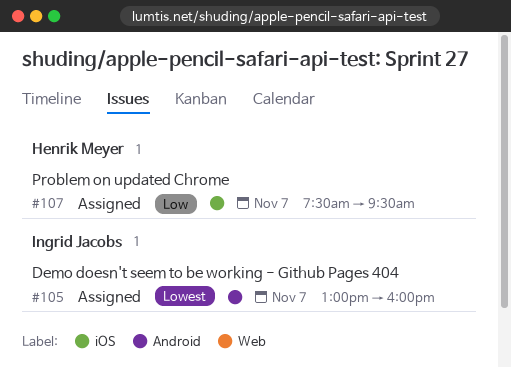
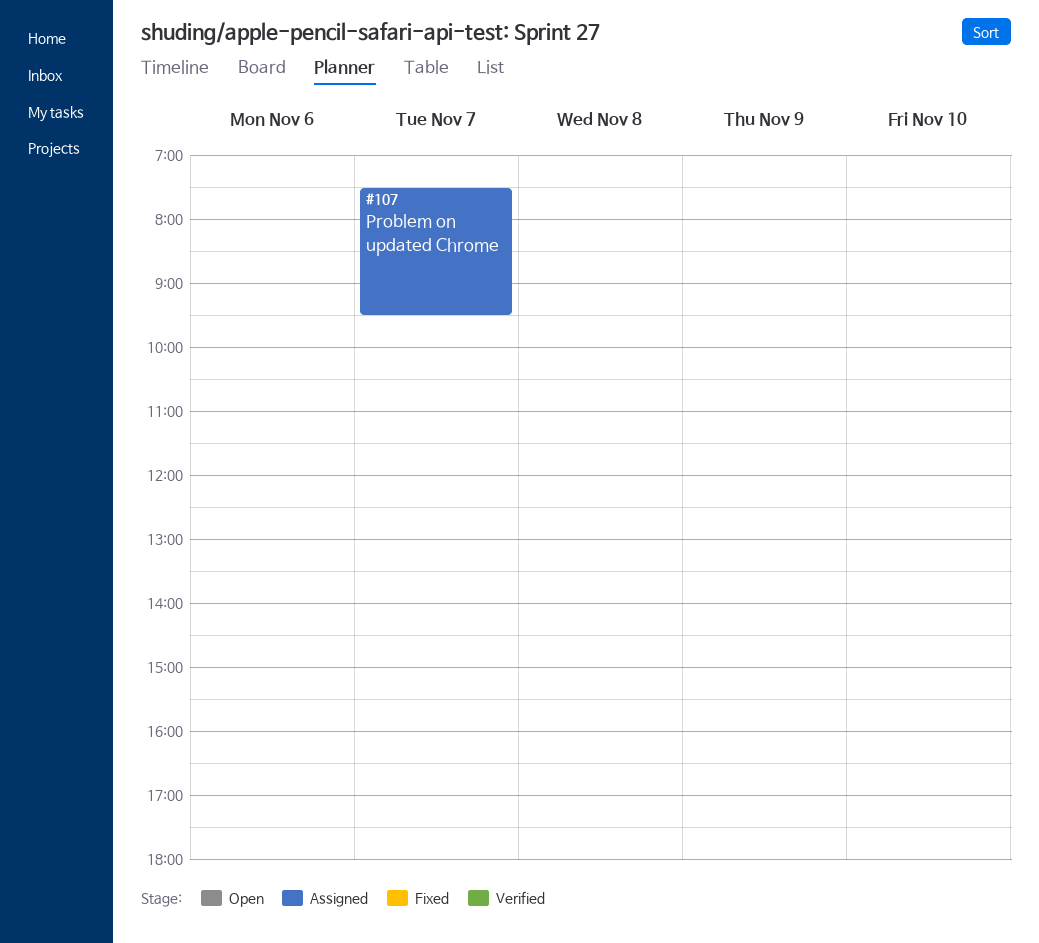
#105: present -> none

